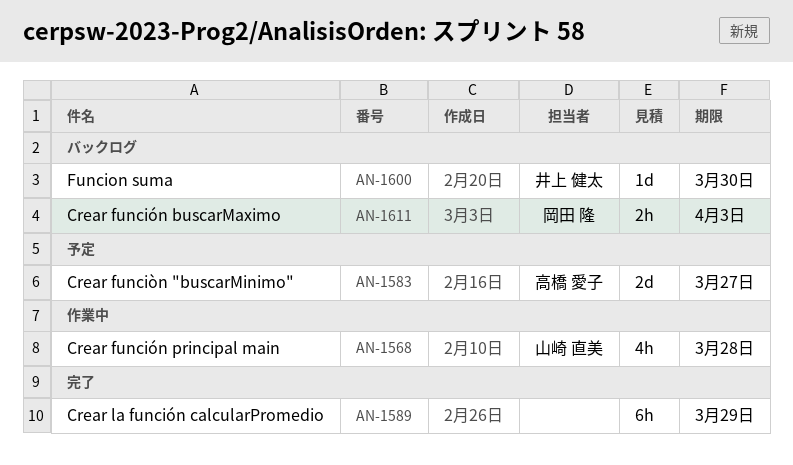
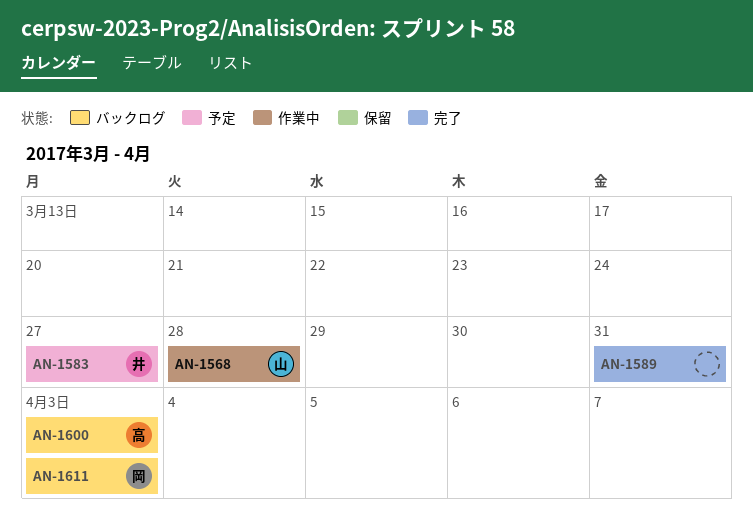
AN-1583, owner: 高橋 愛子 -> 井上 健太
AN-1589, due: Mar 29 -> Mar 31
AN-1600, owner: 井上 健太 -> 高橋 愛子
AN-1600, due: Mar 30 -> Apr 3

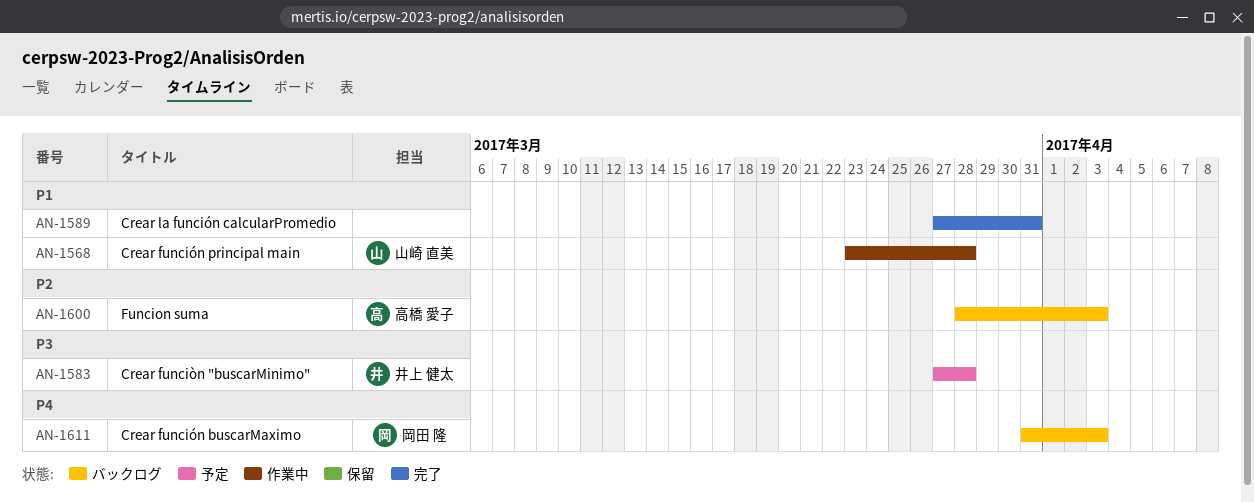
AN-1583, due: Mar 27 -> Mar 28

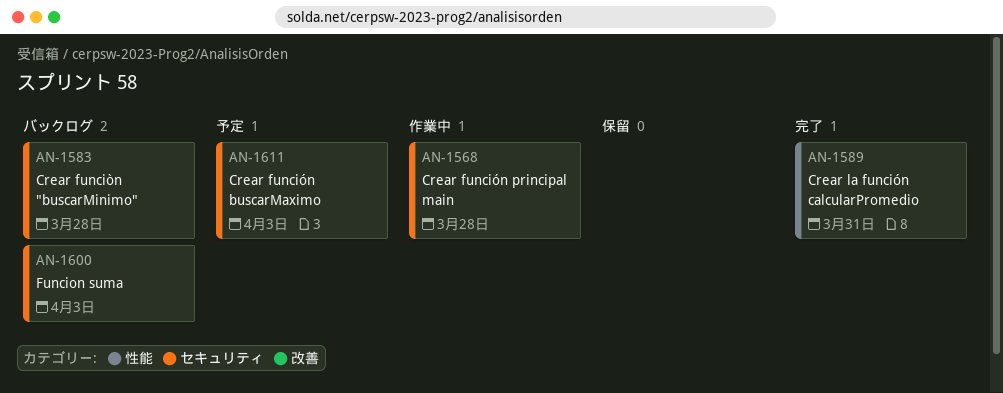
AN-1583, status: 予定 -> バックログ
AN-1611, status: バックログ -> 予定

